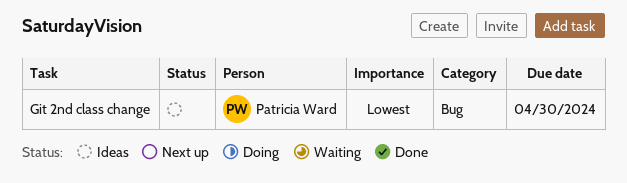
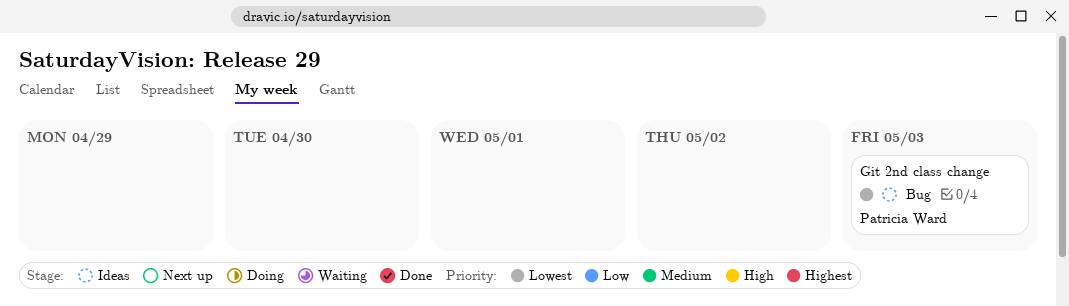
Git 2nd class change, due: Apr 30 -> May 3

